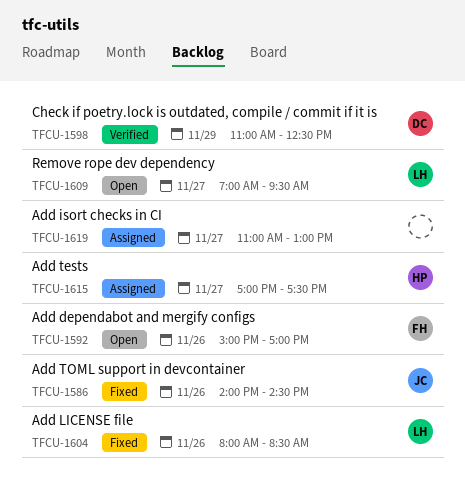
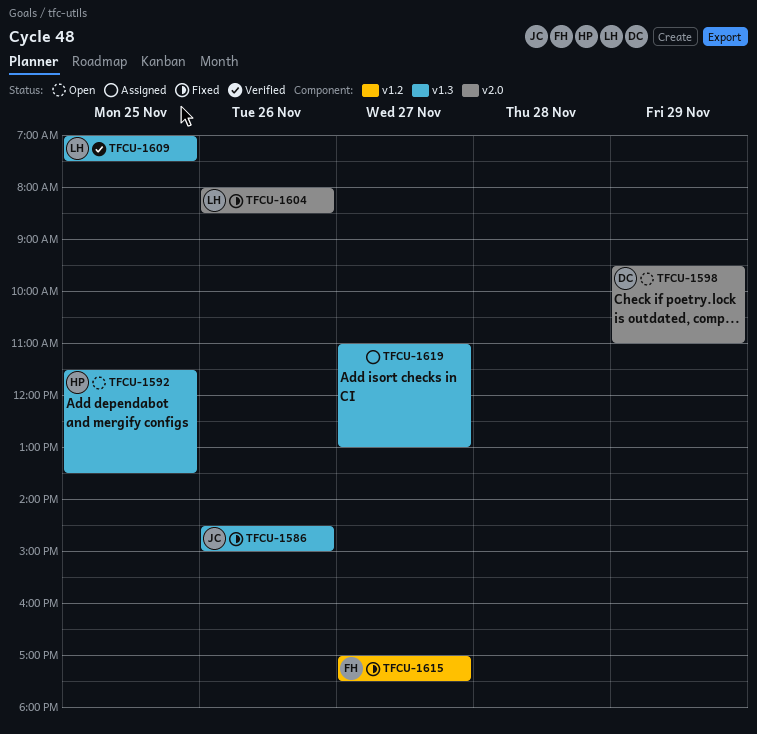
TFCU-1586, begins: 14:00 -> 14:30
TFCU-1586, ends: 14:30 -> 15:00
TFCU-1592, owner: FH -> HP
TFCU-1592, day: Nov 26 -> Nov 25
TFCU-1592, begins: 15:00 -> 11:30
TFCU-1592, ends: 17:00 -> 13:30
TFCU-1598, status: Verified -> Open
TFCU-1598, begins: 11:00 -> 09:30
TFCU-1598, ends: 12:30 -> 11:00
TFCU-1609, status: Open -> Verified
TFCU-1609, day: Nov 27 -> Nov 25
TFCU-1609, ends: 09:30 -> 07:30
TFCU-1615, status: Assigned -> Fixed
TFCU-1615, owner: HP -> FH

